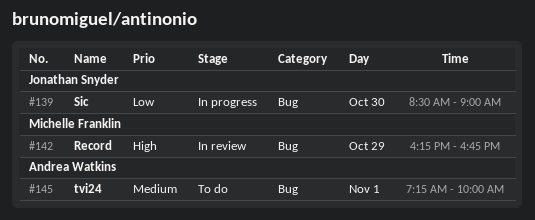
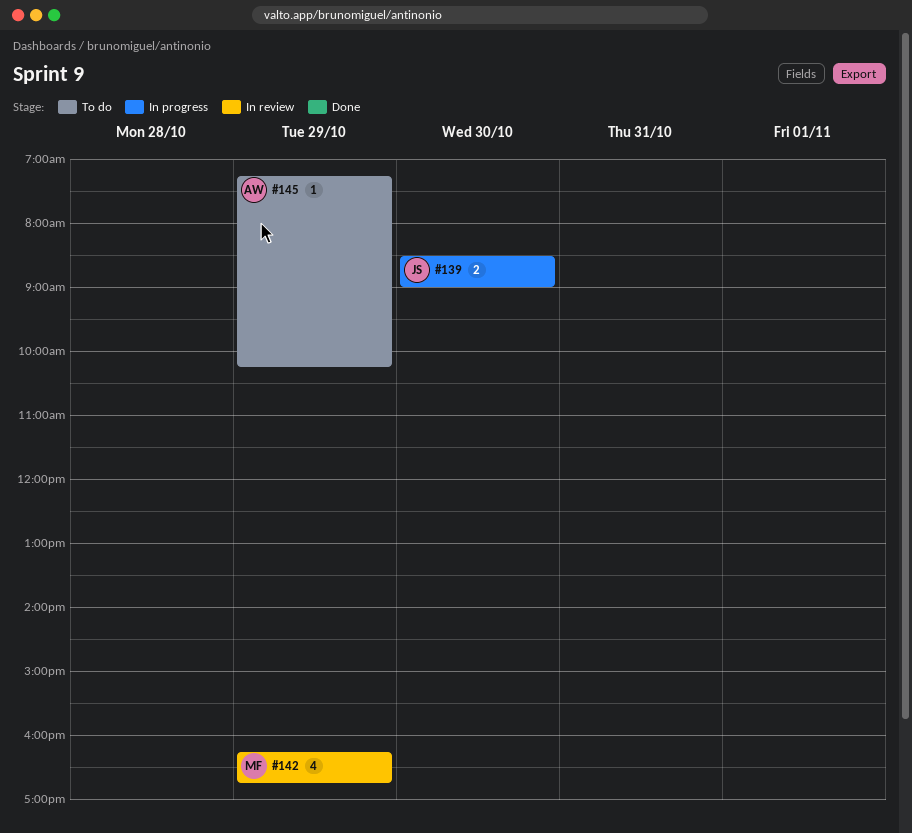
#145, day: Nov 1 -> Oct 29
#145, ends: 10:00 -> 10:15

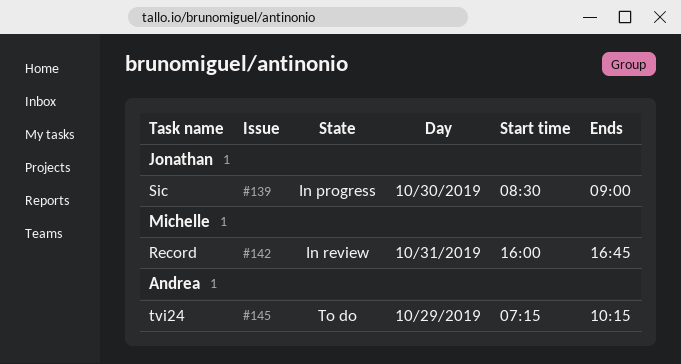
#142, day: Oct 29 -> Oct 31
#142, begins: 16:15 -> 16:00

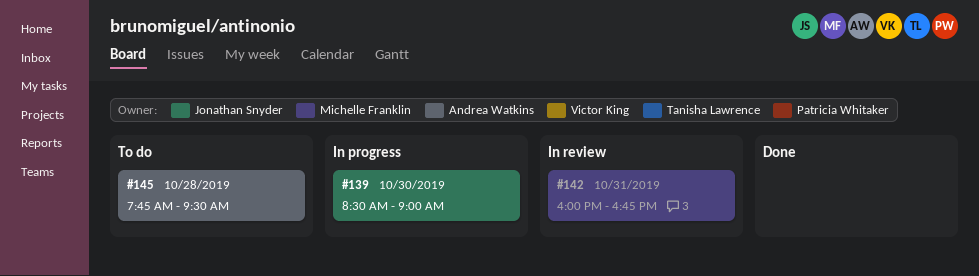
#145, day: Oct 29 -> Oct 28
#145, begins: 07:15 -> 07:45
#145, ends: 10:15 -> 09:30

